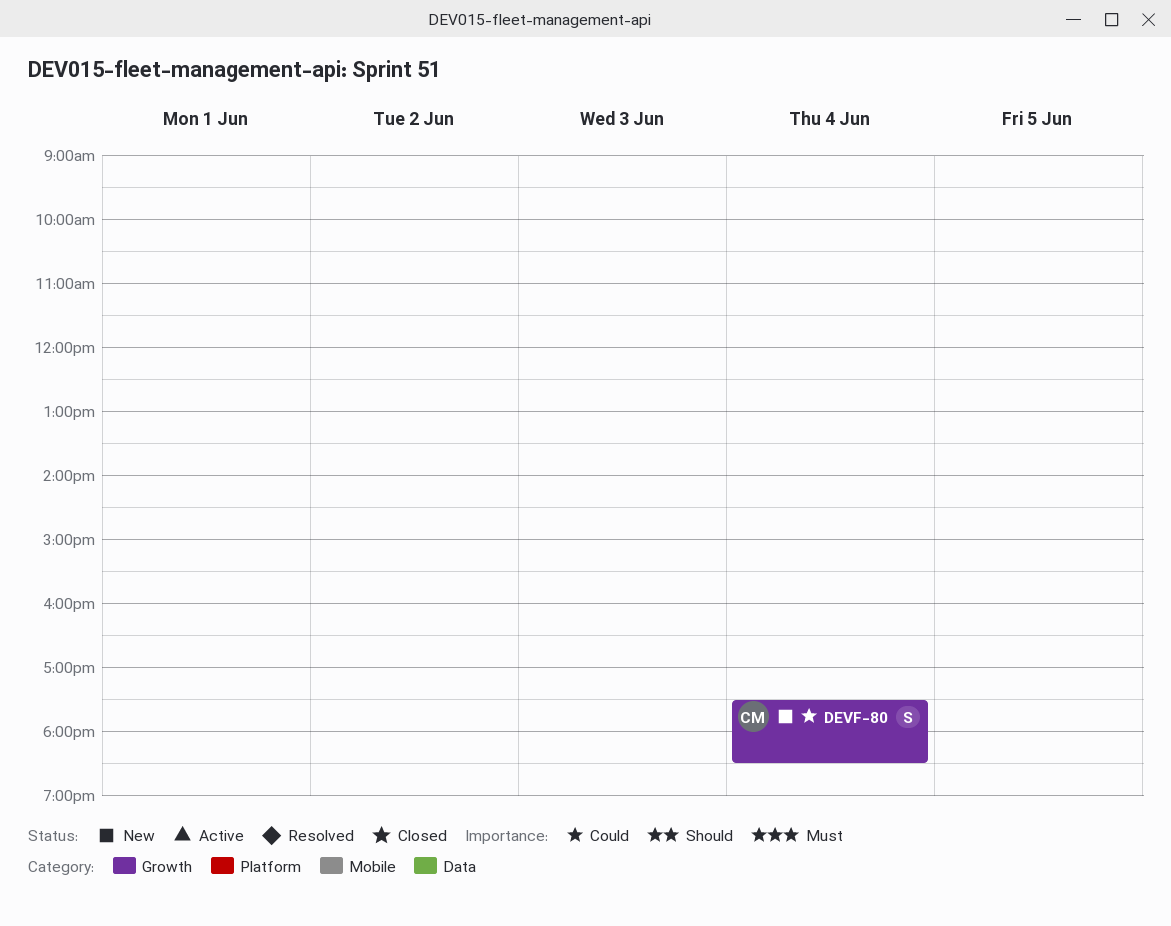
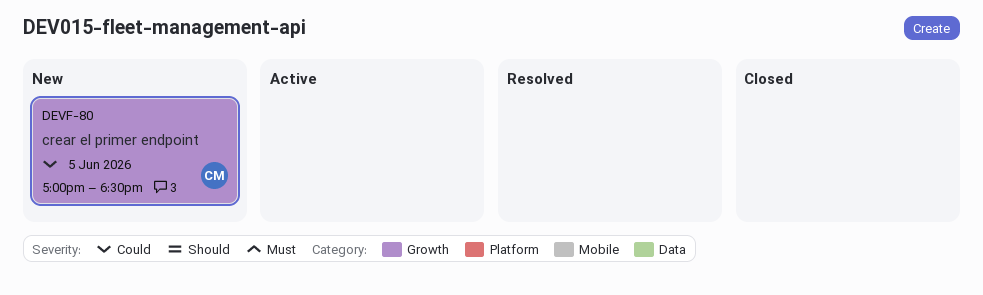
DEVF-80, day: Jun 4 -> Jun 5
DEVF-80, begins: 17:30 -> 17:00

